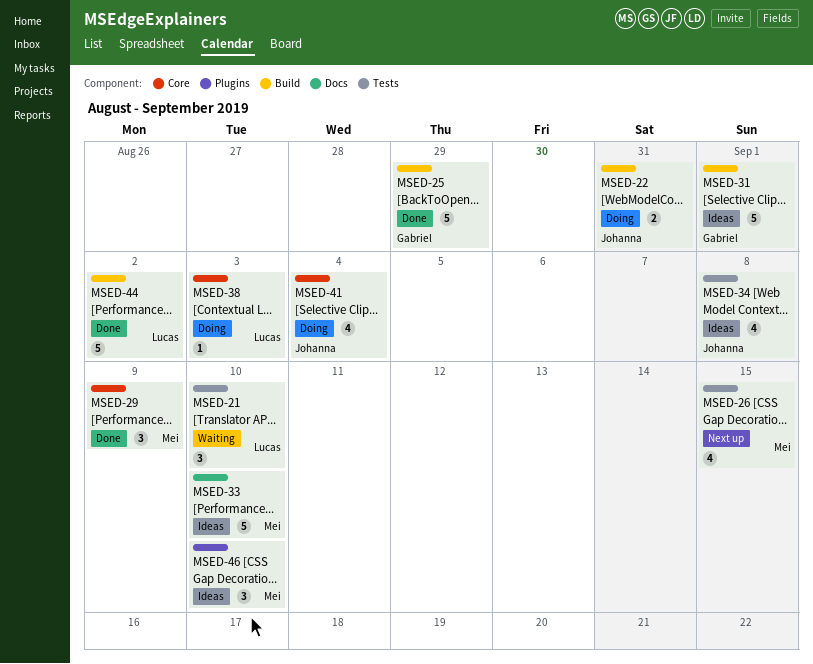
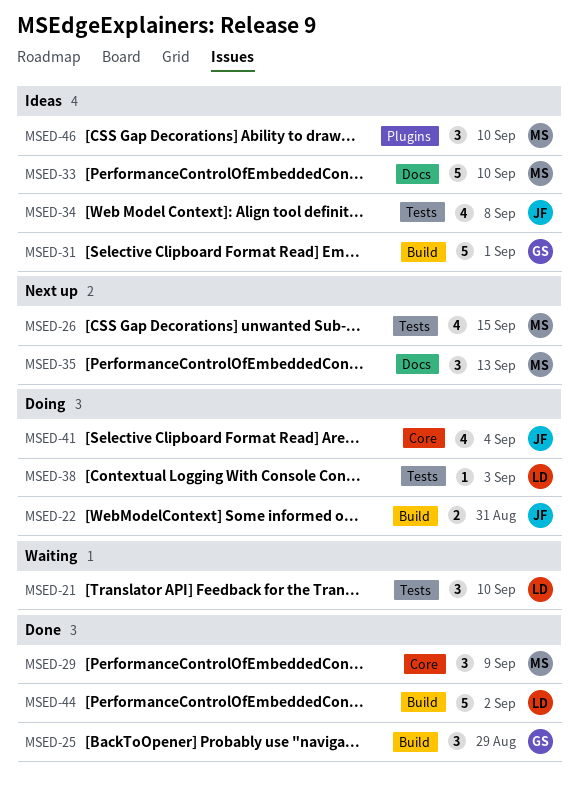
MSED-25, estimate: 5 -> 3
MSED-35: none -> present
MSED-38, label: Core -> Tests

